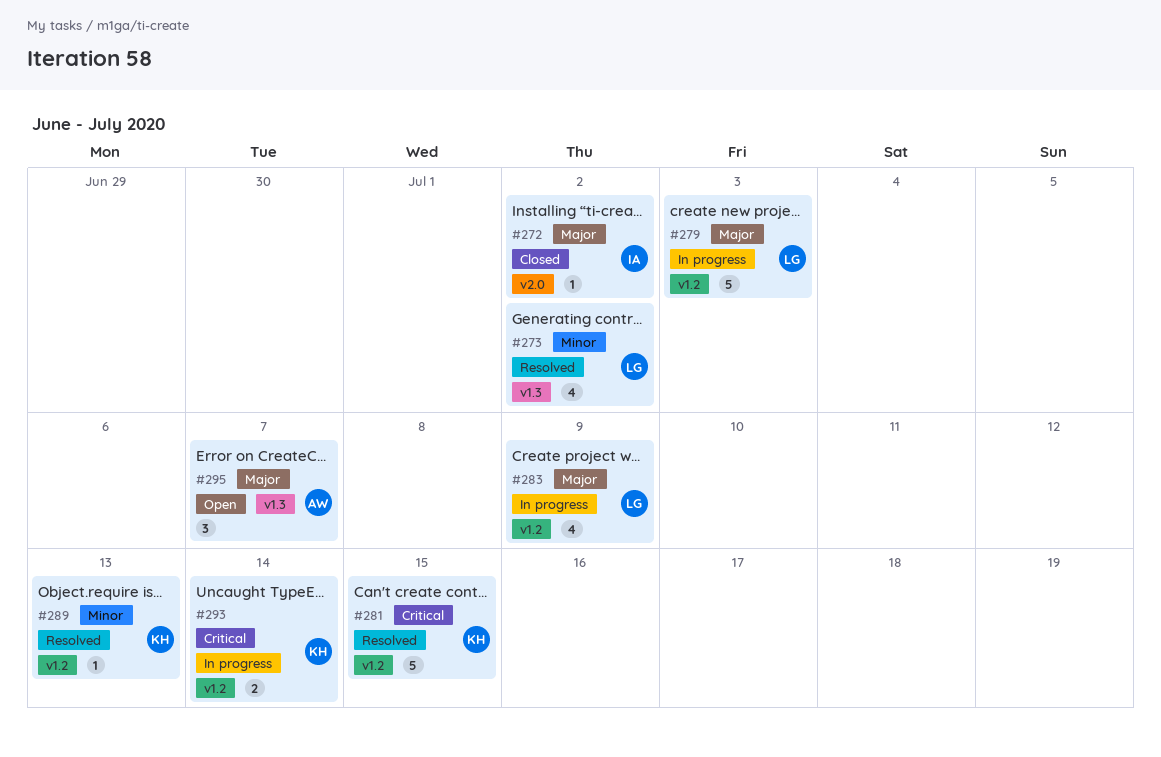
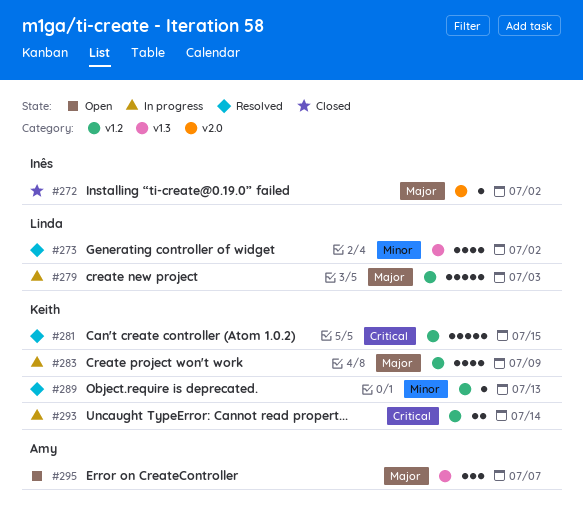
#283, owner: Linda -> Keith

